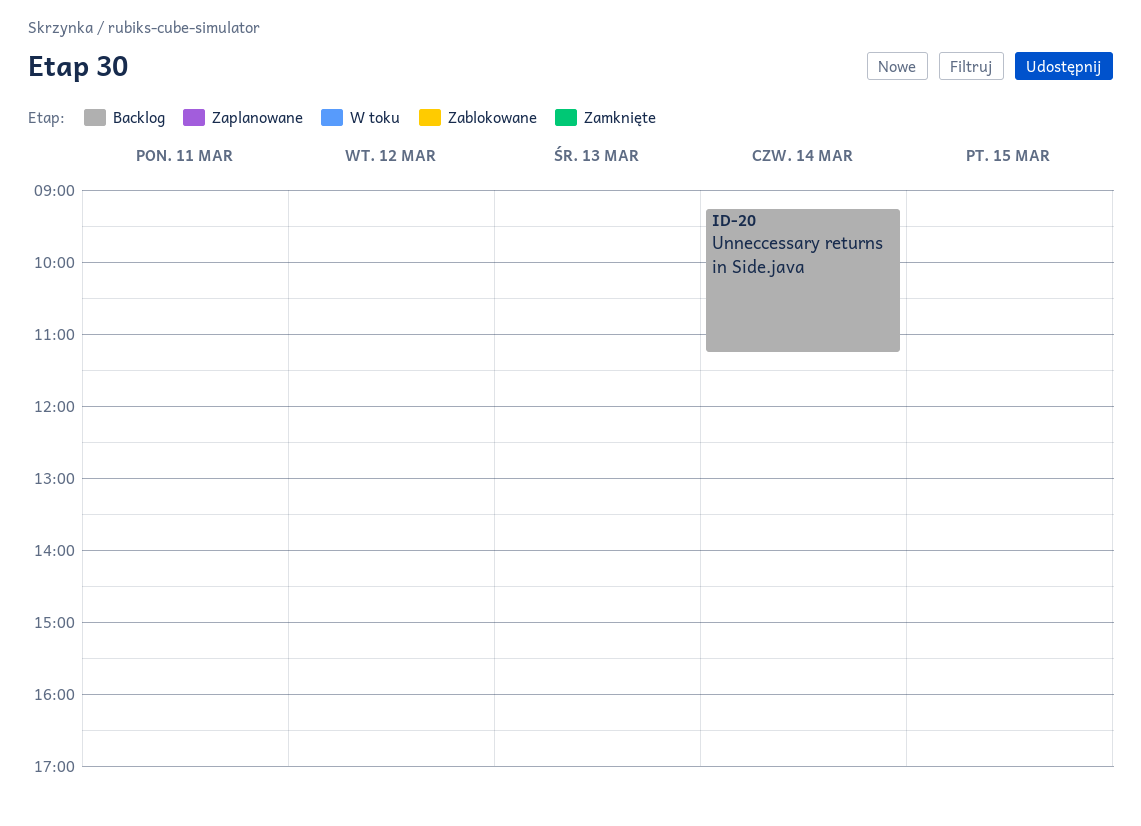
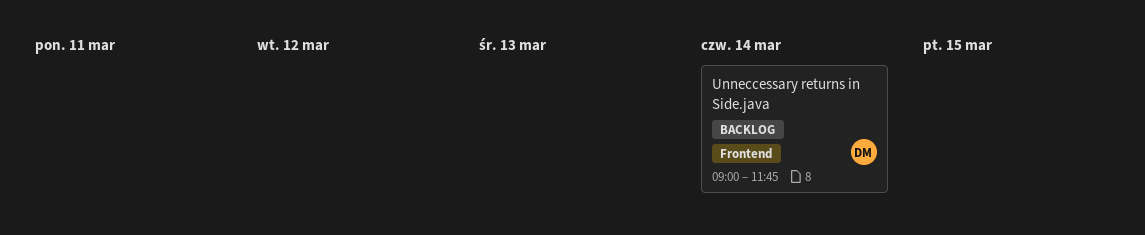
Unneccessary returns in Side.java, begins: 09:15 -> 09:00
Unneccessary returns in Side.java, ends: 11:15 -> 11:45

